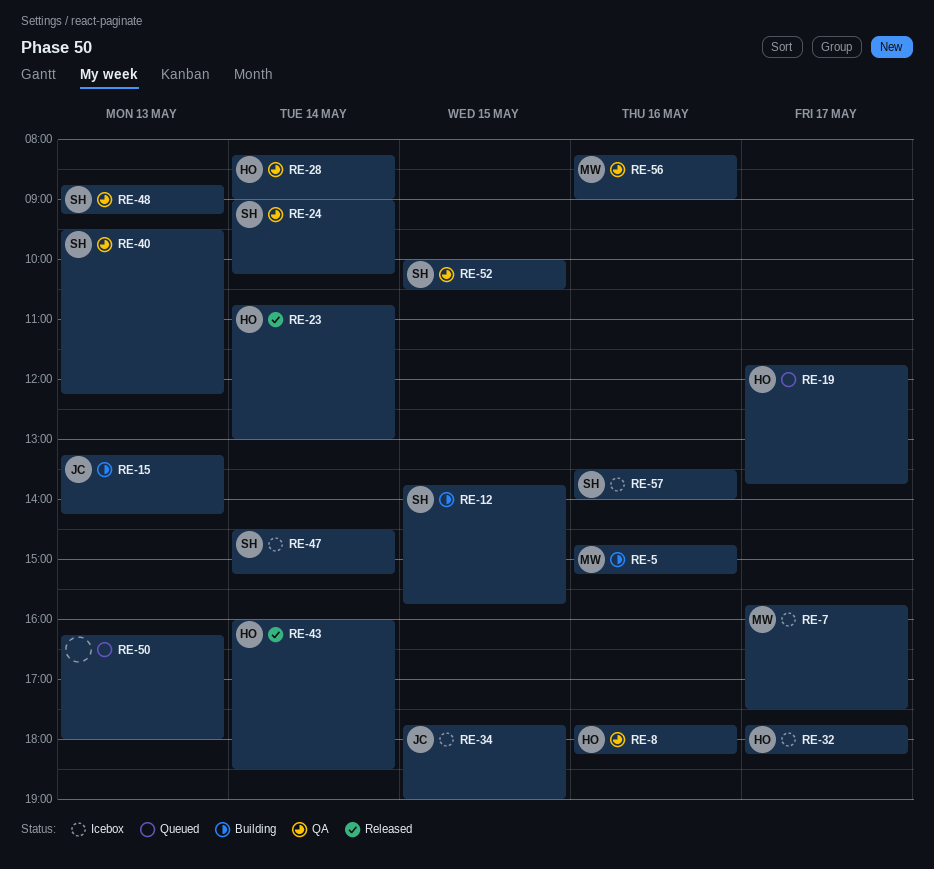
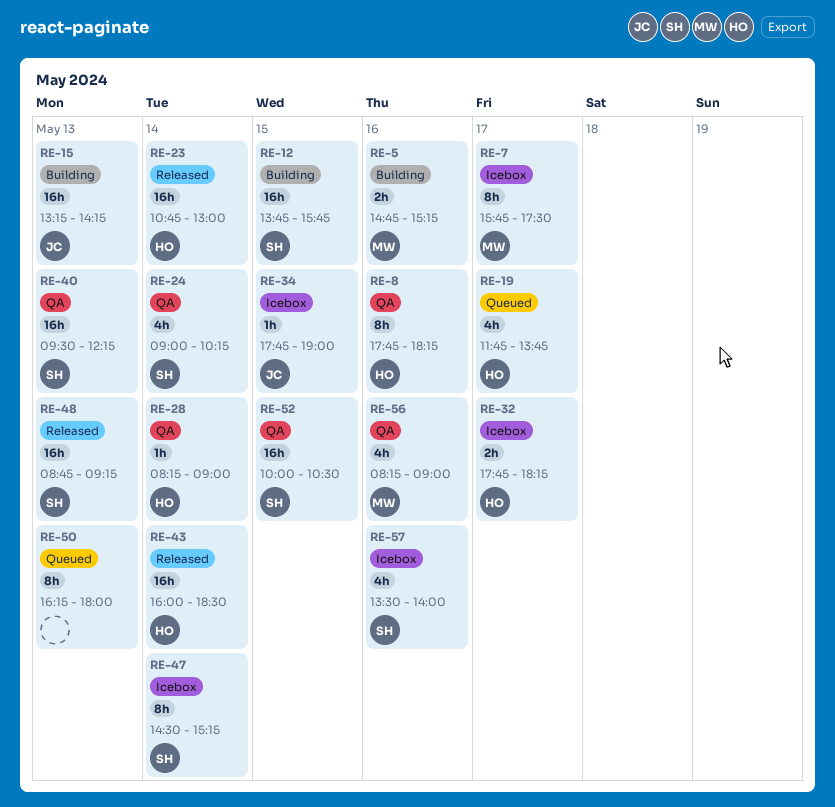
RE-48, status: QA -> Released

